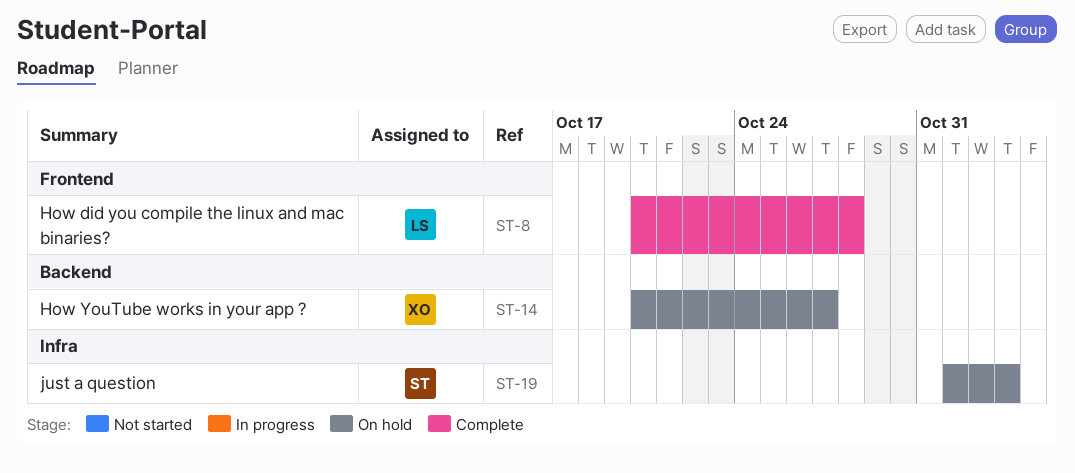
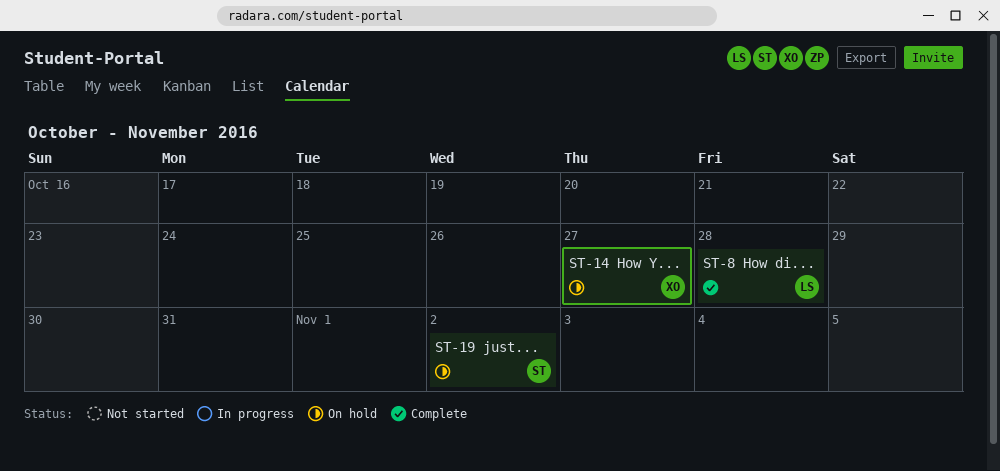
ST-19, due: Nov 3 -> Nov 2

